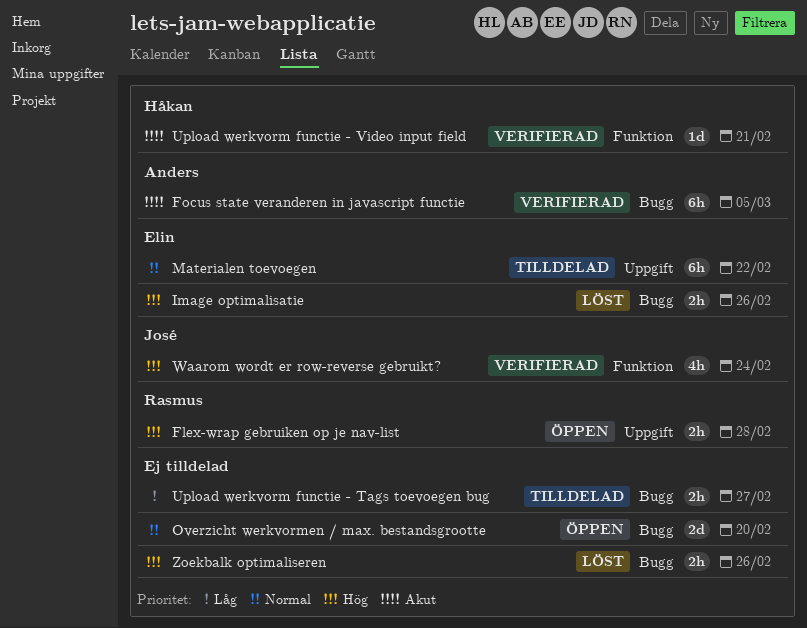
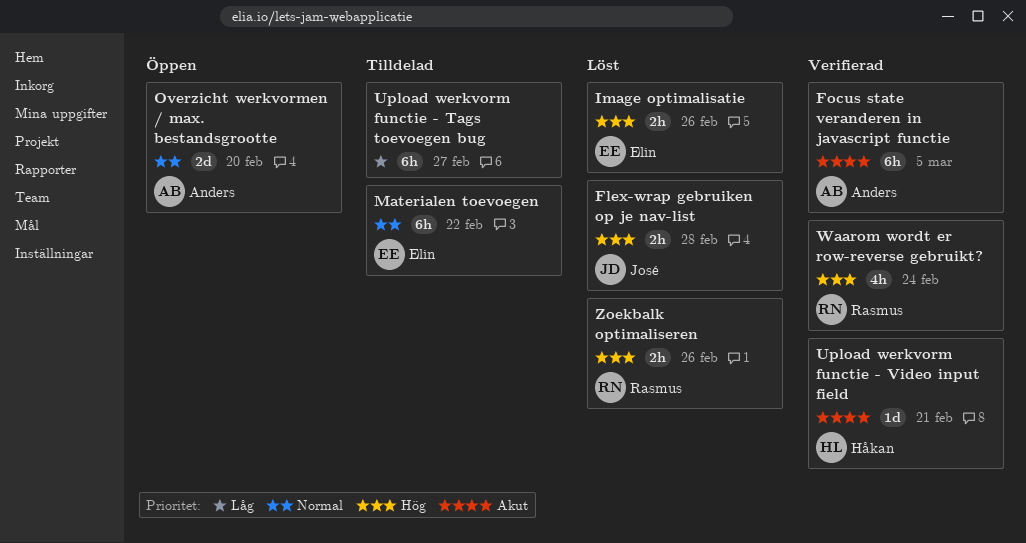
Flex-wrap gebruiken op je nav-list, status: Öppen -> Löst
Flex-wrap gebruiken op je nav-list, owner: Rasmus -> José
Overzicht werkvormen / max. bestandsgrootte, owner: none -> Anders
Upload werkvorm functie - Tags toevoegen bug, estimate: 2h -> 6h
Waarom wordt er row-reverse gebruikt?, owner: José -> Rasmus
Zoekbalk optimaliseren, owner: none -> Rasmus

